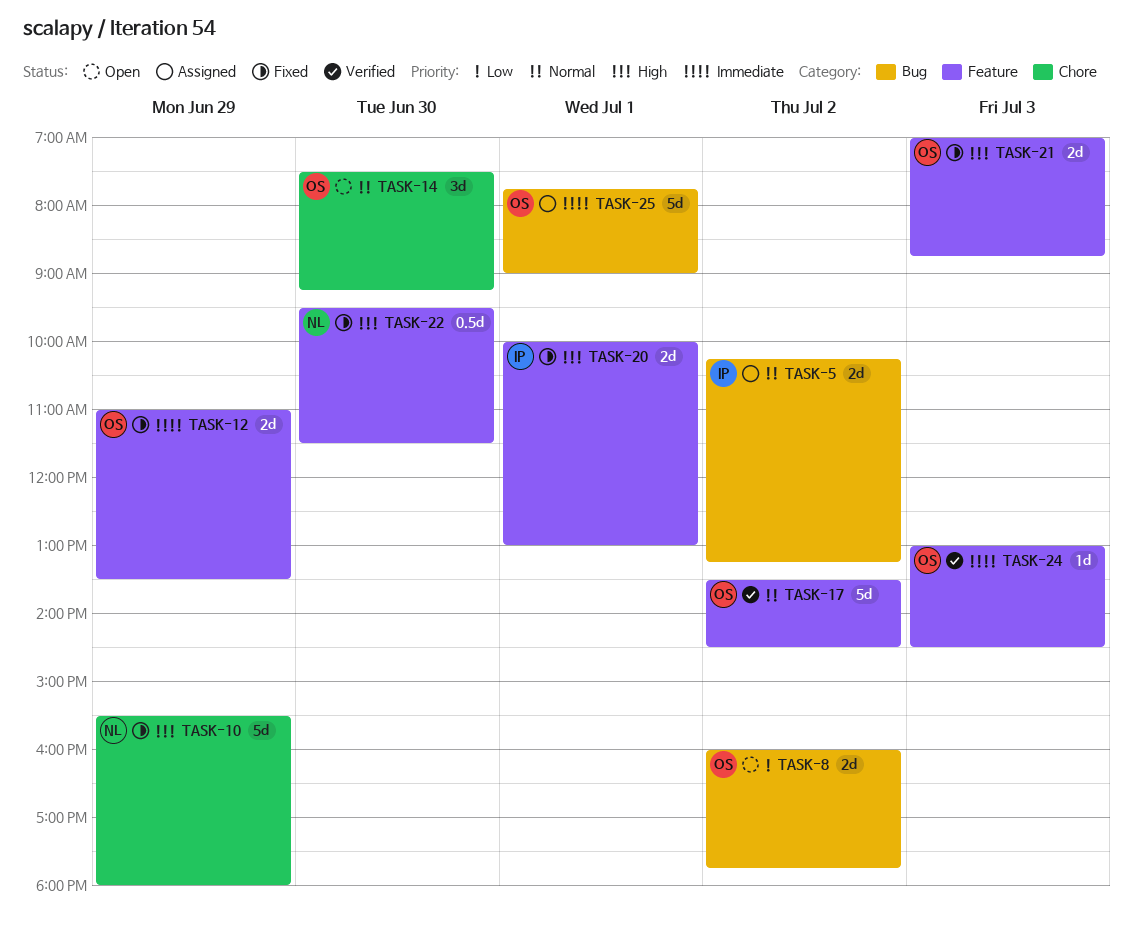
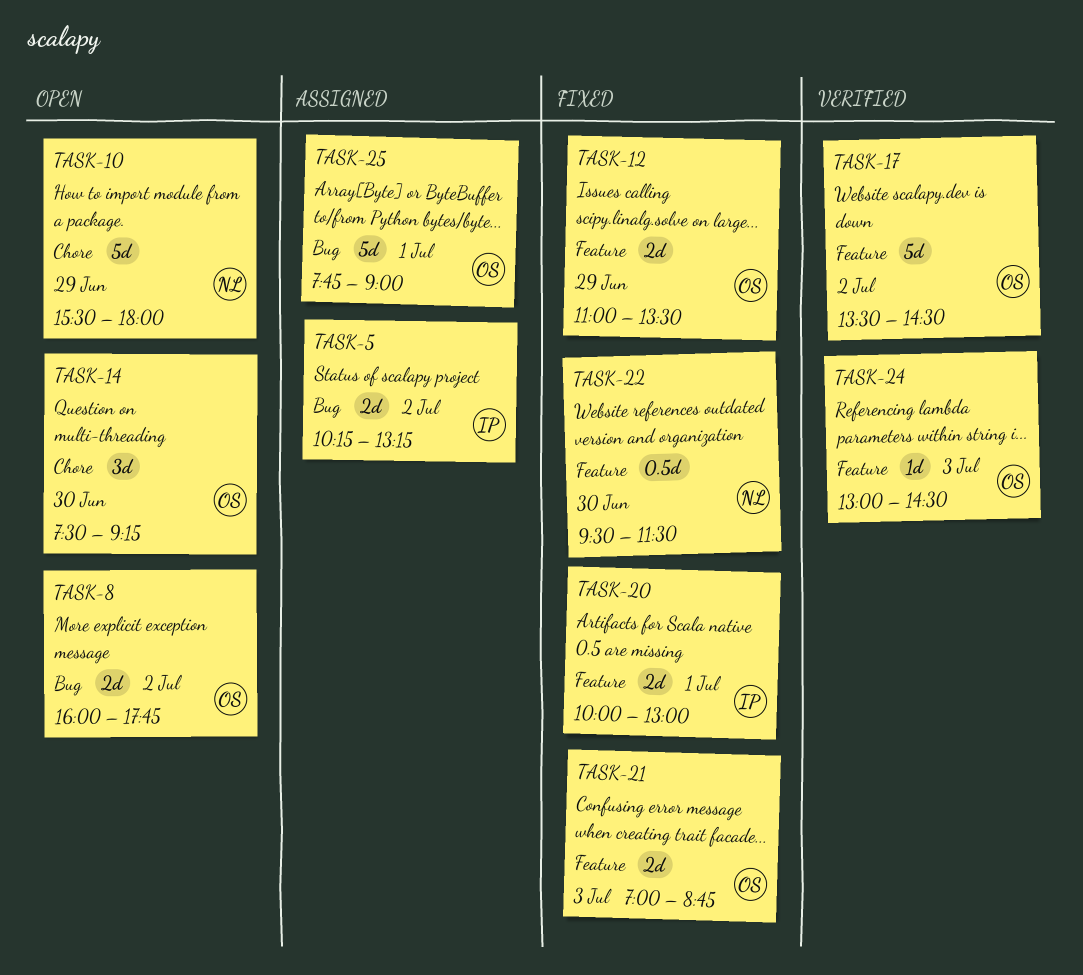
TASK-10, status: Fixed -> Open

